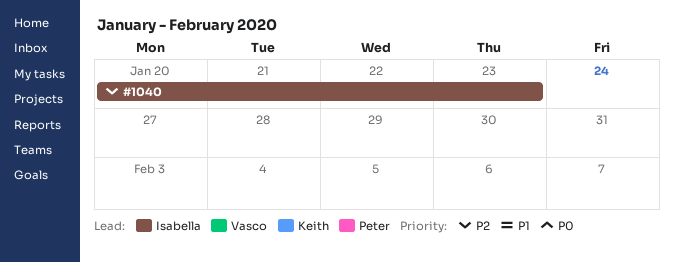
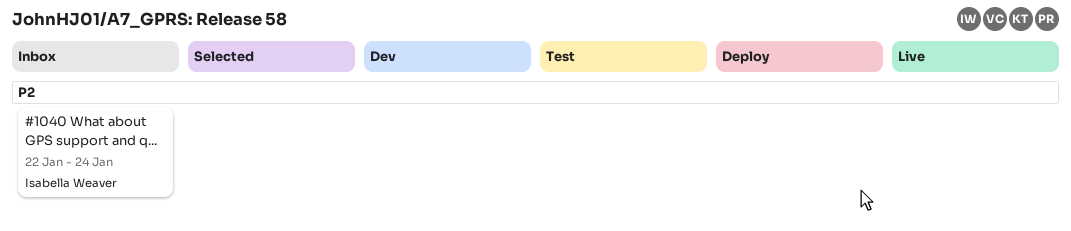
#1040, start: Jan 20 -> Jan 22
#1040, due: Jan 23 -> Jan 24

